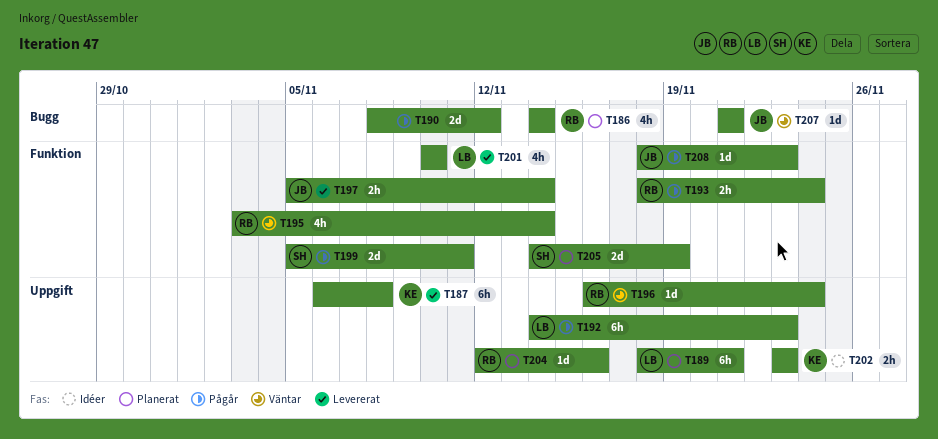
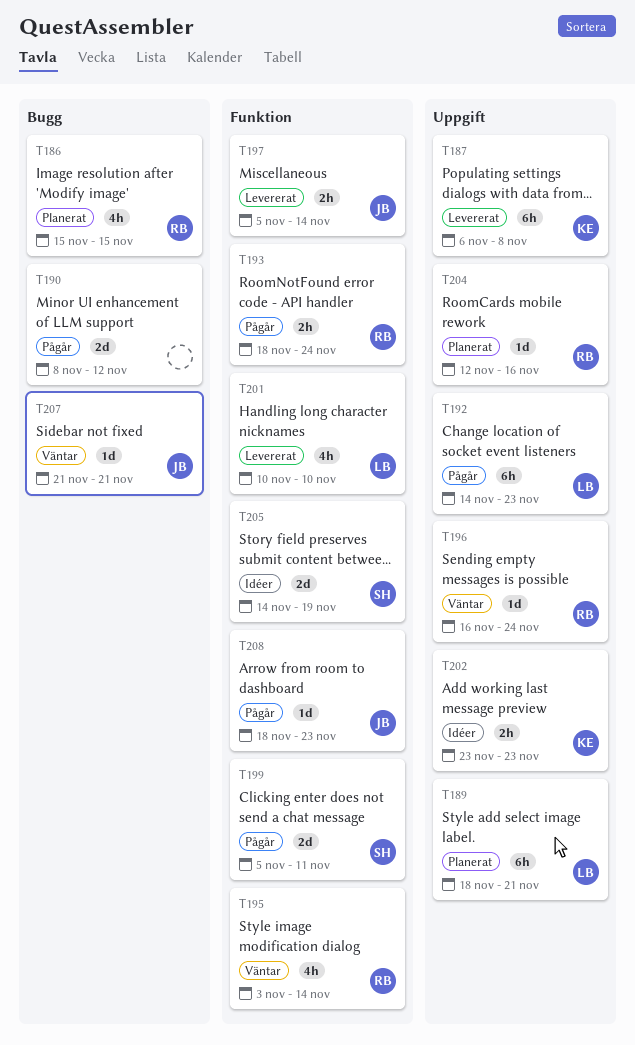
T186, start: Nov 14 -> Nov 15
T186, due: Nov 14 -> Nov 15
T205, status: Planerat -> Idéer

